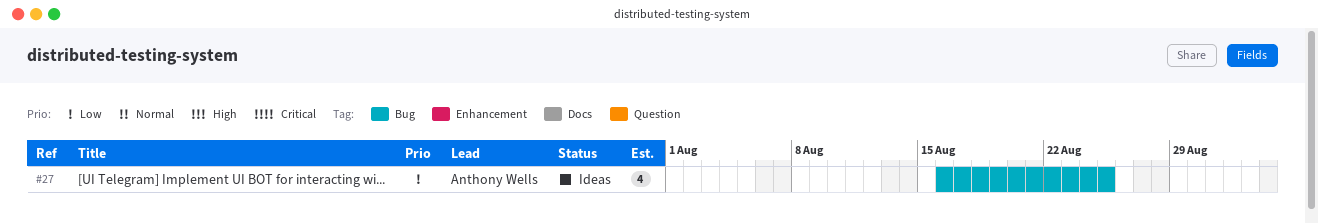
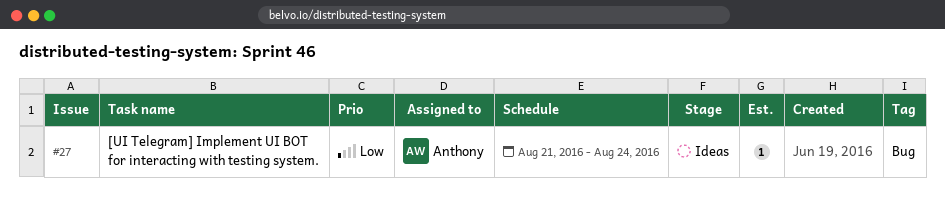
#27, estimate: 4 -> 1
#27, start: Aug 16 -> Aug 21
#27, due: Aug 25 -> Aug 24

